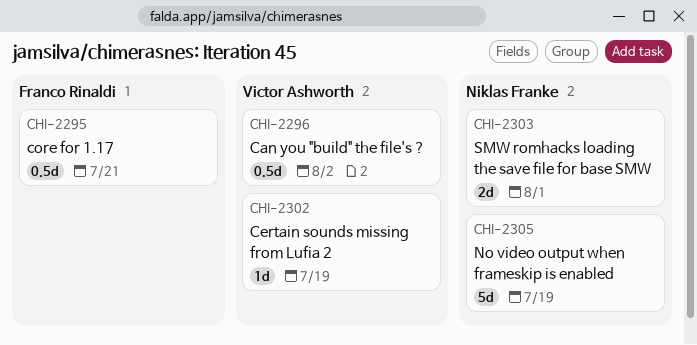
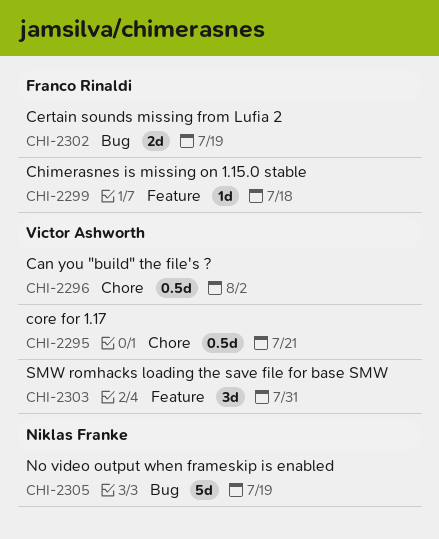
CHI-2295, owner: Franco Rinaldi -> Victor Ashworth
CHI-2299: none -> present
CHI-2302, owner: Victor Ashworth -> Franco Rinaldi
CHI-2302, estimate: 1d -> 2d
CHI-2303, owner: Niklas Franke -> Victor Ashworth
CHI-2303, estimate: 2d -> 3d
CHI-2303, due: Aug 1 -> Jul 31

